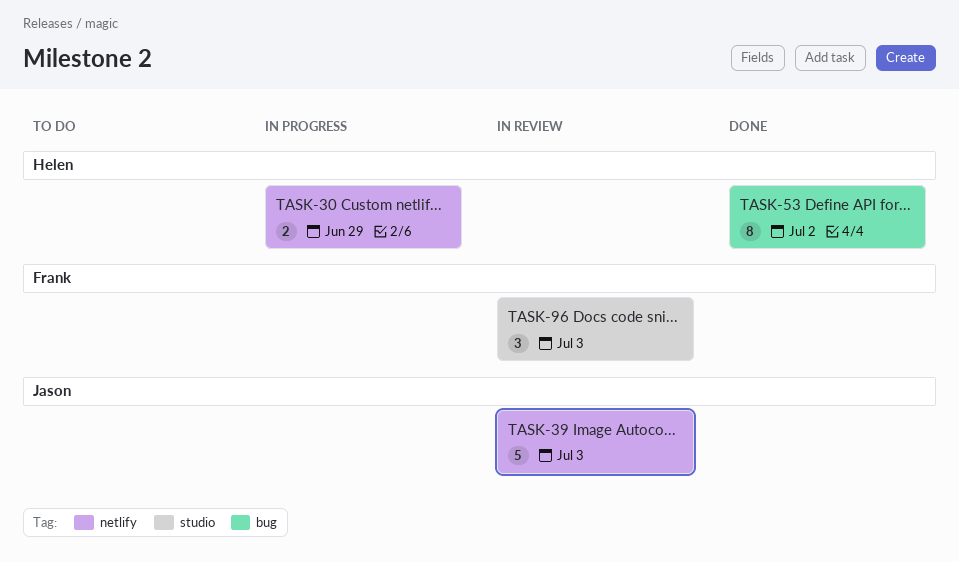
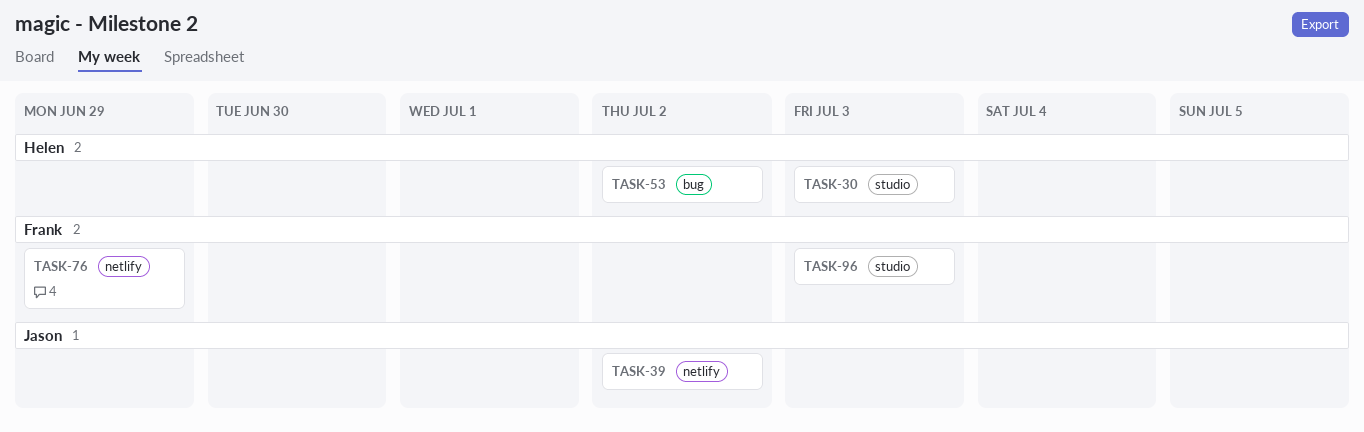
TASK-30, label: netlify -> studio
TASK-30, due: Jun 29 -> Jul 3
TASK-39, due: Jul 3 -> Jul 2
TASK-76: none -> present

